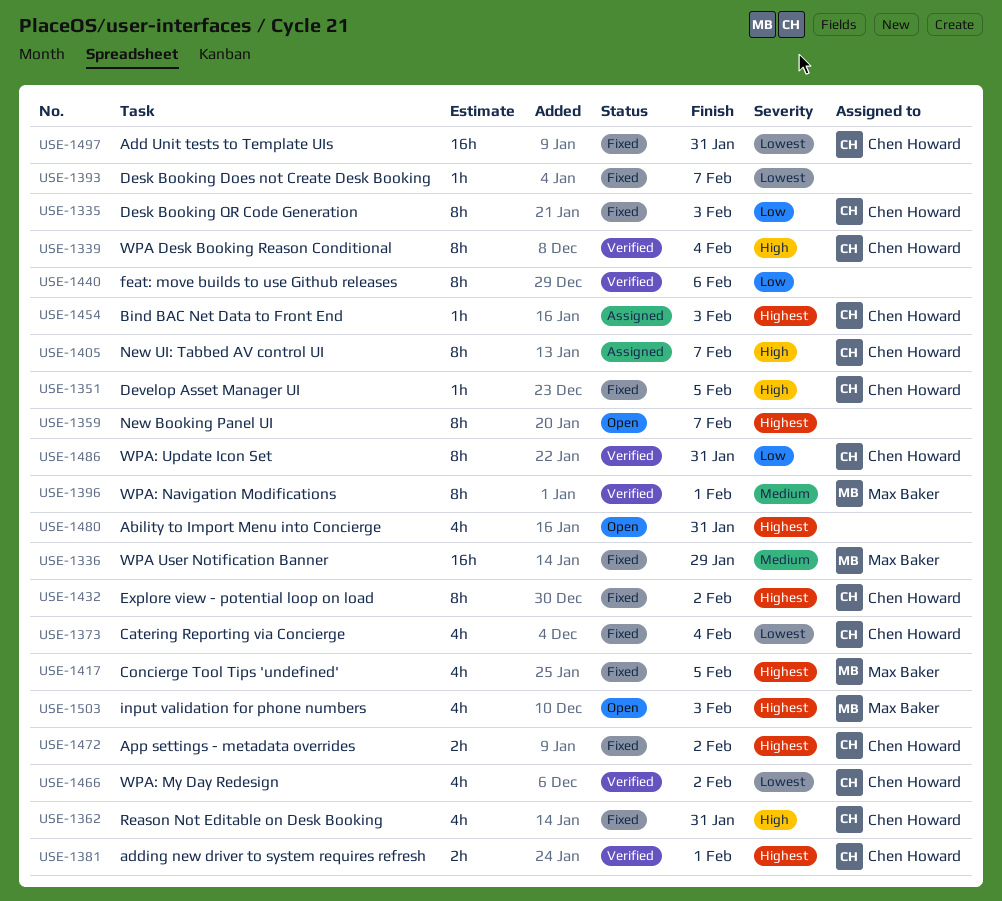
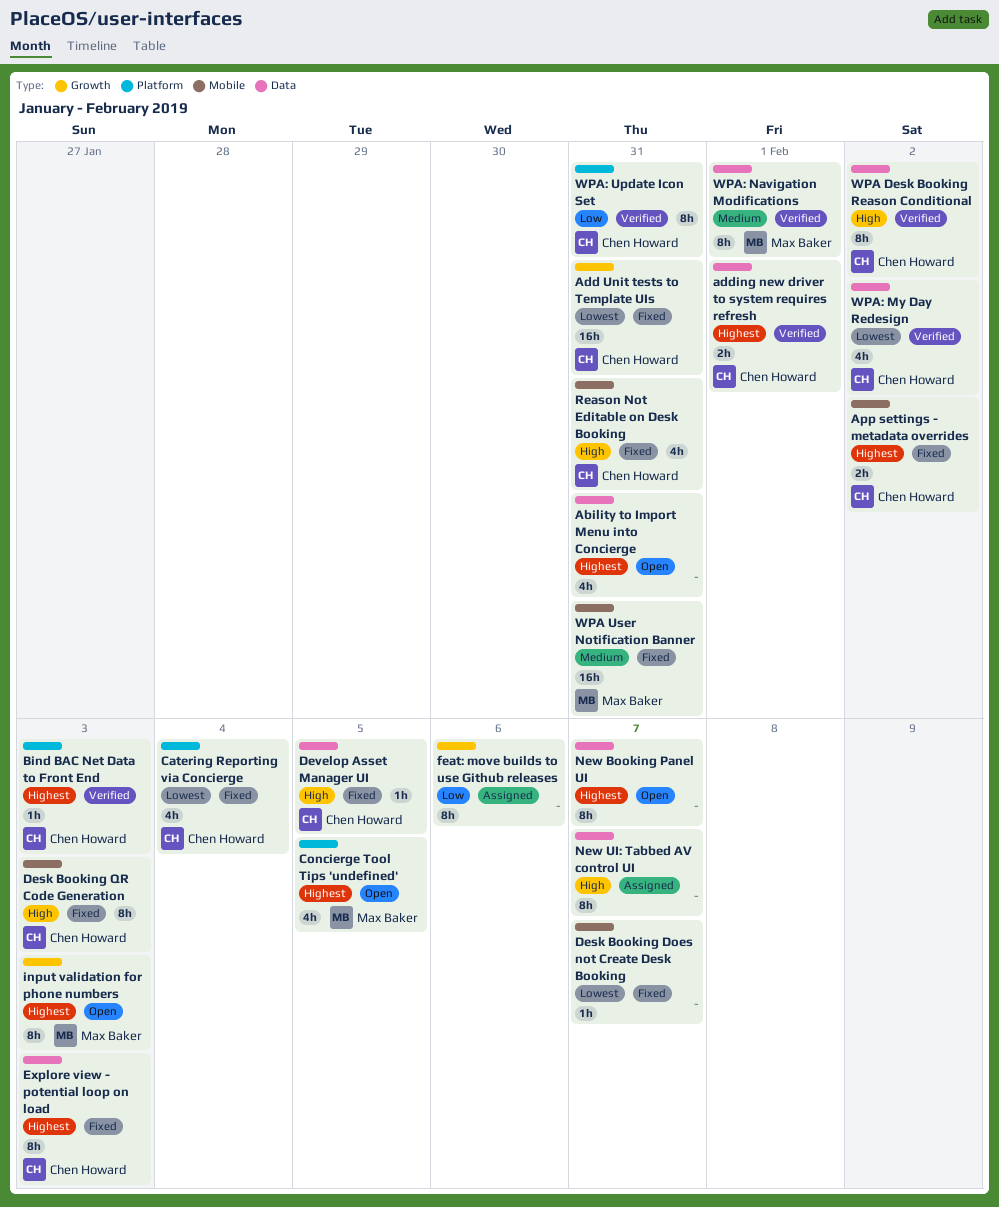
Bind BAC Net Data to Front End, status: Assigned -> Verified
Concierge Tool Tips 'undefined', status: Fixed -> Open
Desk Booking QR Code Generation, priority: Low -> High
Explore view - potential loop on load, due: Feb 2 -> Feb 3
feat: move builds to use Github releases, status: Verified -> Assigned
input validation for phone numbers, estimate: 4h -> 8h
New UI: Tabbed AV control UI, owner: Chen Howard -> none
WPA Desk Booking Reason Conditional, due: Feb 4 -> Feb 2
WPA User Notification Banner, due: Jan 29 -> Jan 31

